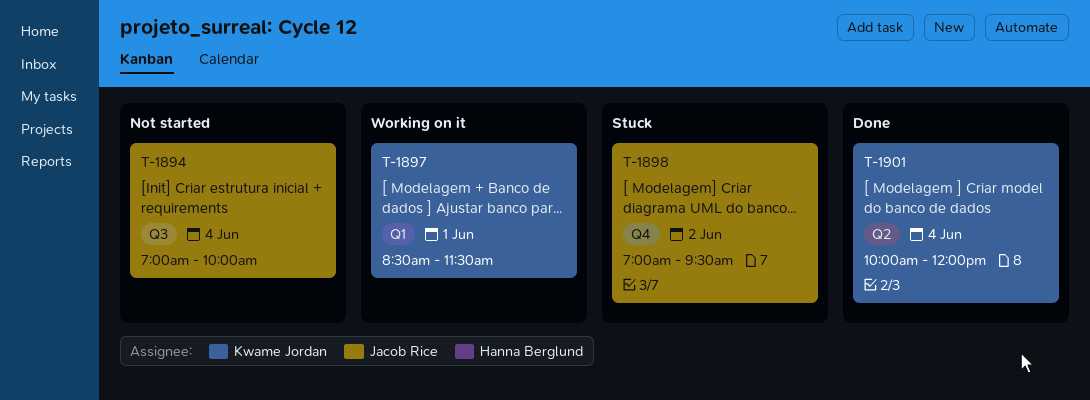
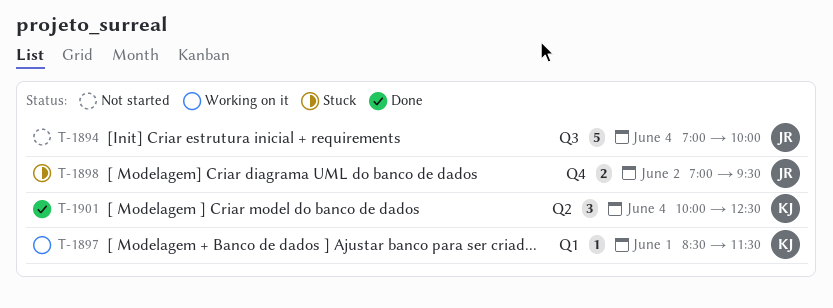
T-1901, ends: 12:00 -> 12:30

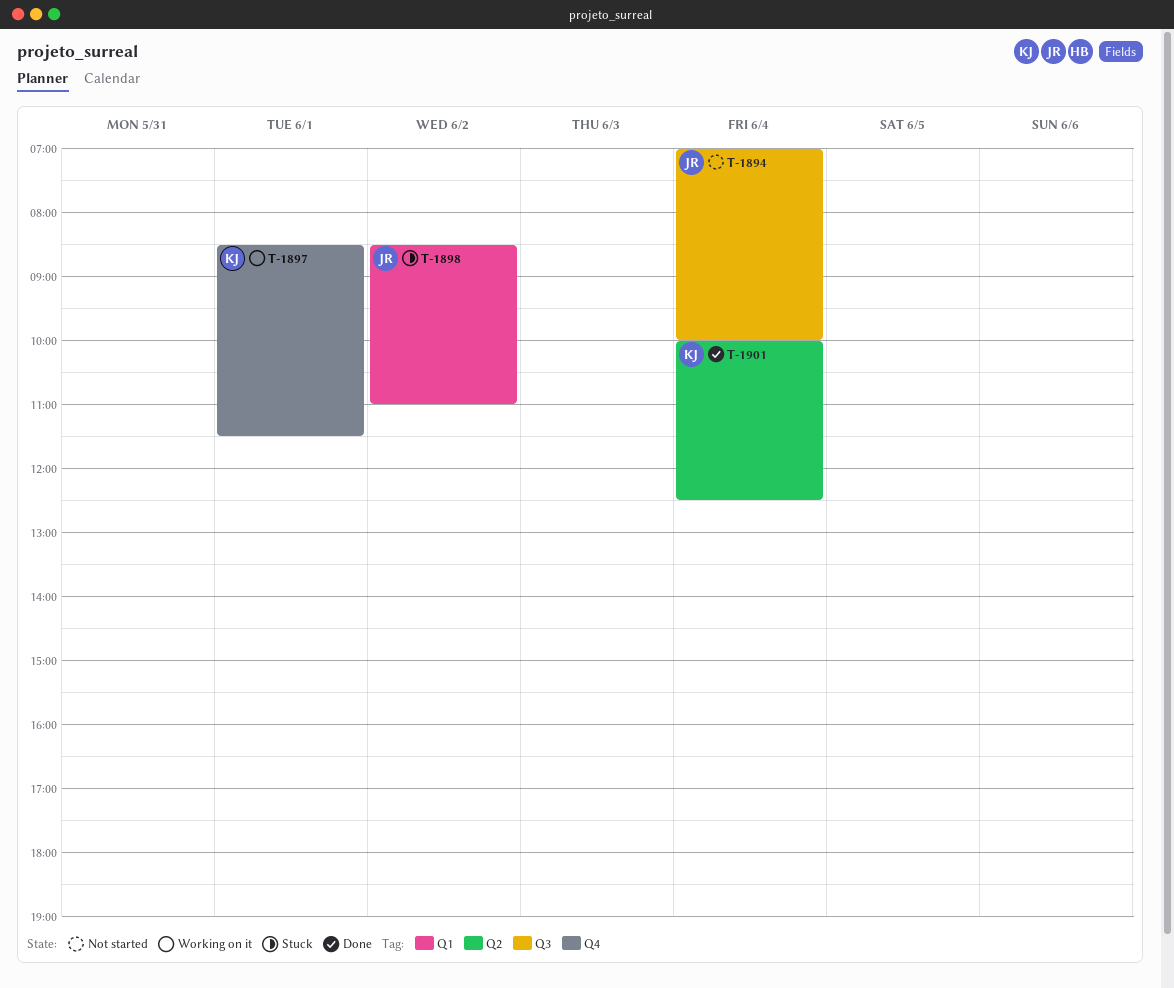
T-1897, label: Q1 -> Q4
T-1898, label: Q4 -> Q1
T-1898, begins: 07:00 -> 08:30
T-1898, ends: 09:30 -> 11:00

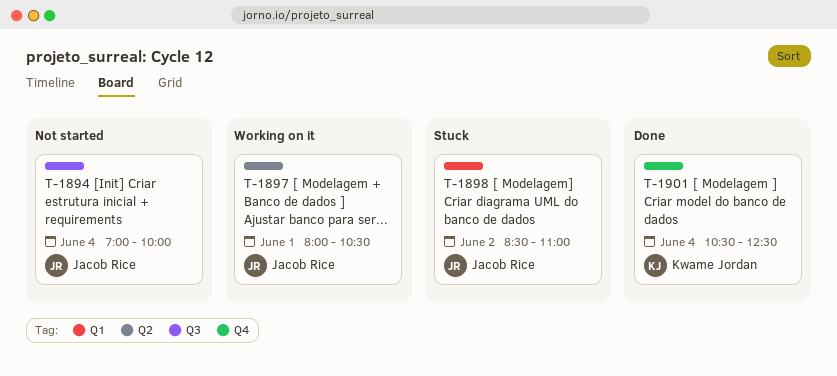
T-1897, owner: Kwame Jordan -> Jacob Rice
T-1897, label: Q4 -> Q2
T-1897, begins: 08:30 -> 08:00
T-1897, ends: 11:30 -> 10:30
T-1901, label: Q2 -> Q4
T-1901, begins: 10:00 -> 10:30

